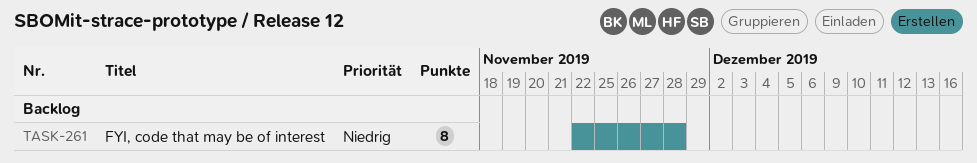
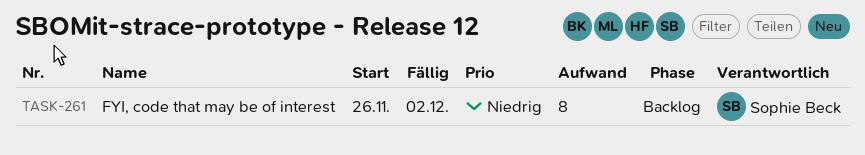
TASK-261, start: Nov 22 -> Nov 26
TASK-261, due: Nov 28 -> Dec 2

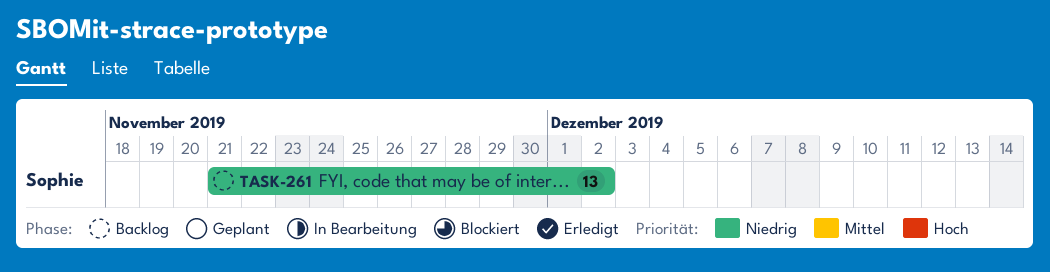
TASK-261, estimate: 8 -> 13
TASK-261, start: Nov 26 -> Nov 21

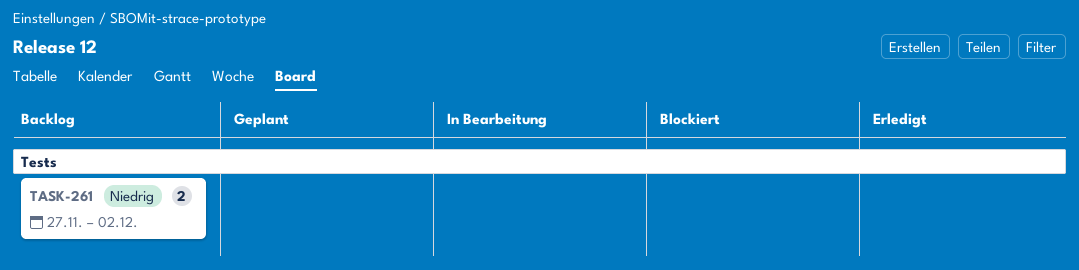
TASK-261, estimate: 13 -> 2
TASK-261, start: Nov 21 -> Nov 27

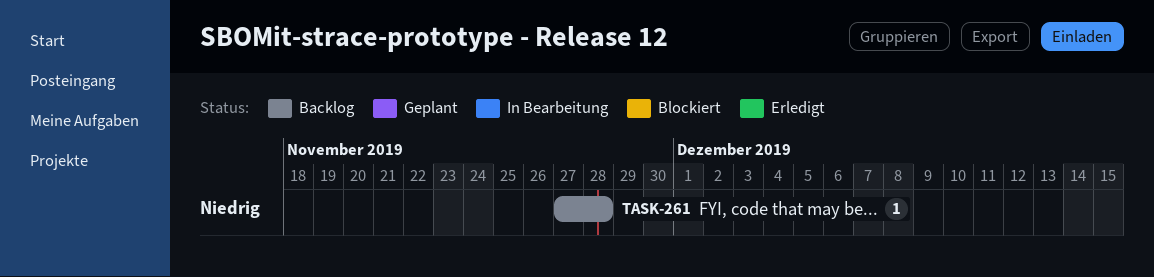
TASK-261, estimate: 2 -> 1
TASK-261, due: Dec 2 -> Nov 28

